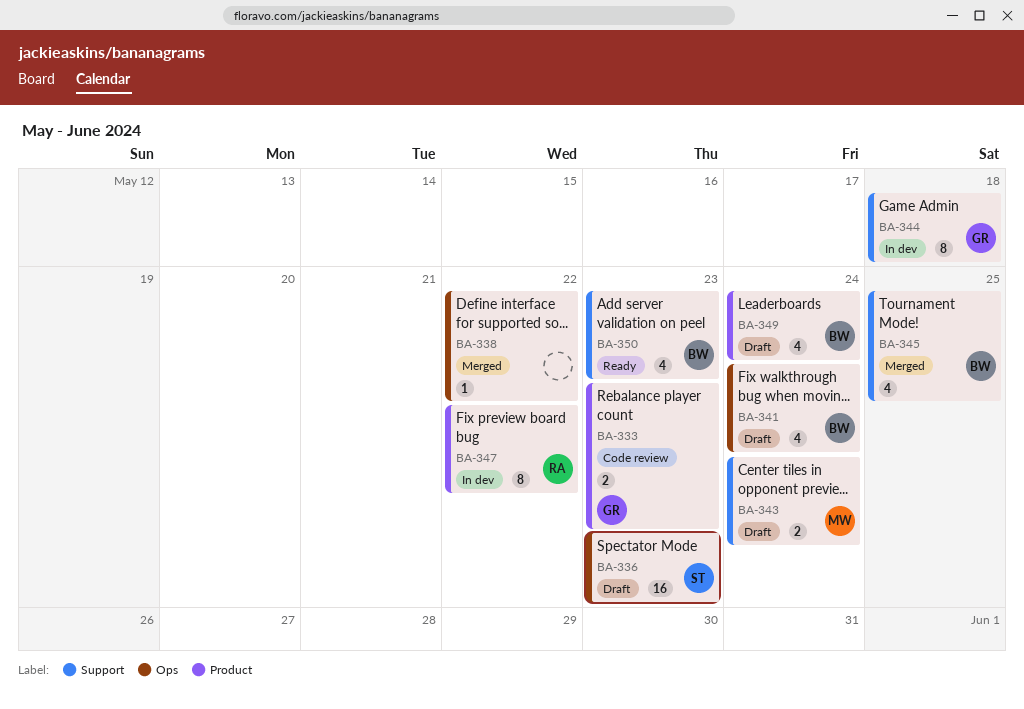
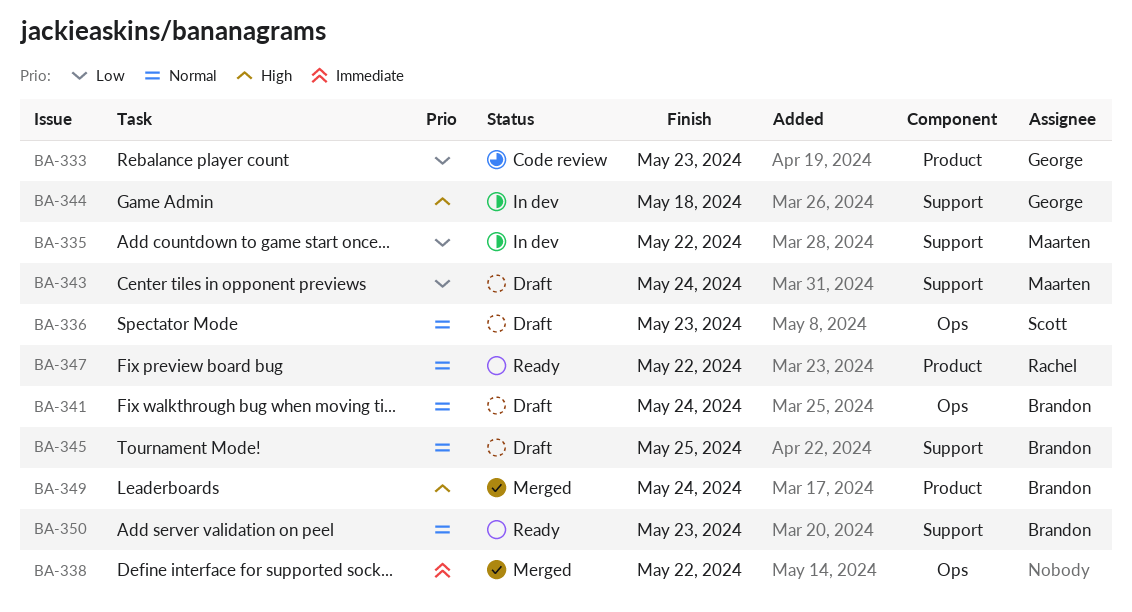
BA-335: none -> present
BA-345, status: Merged -> Draft
BA-347, status: In dev -> Ready
BA-349, status: Draft -> Merged

